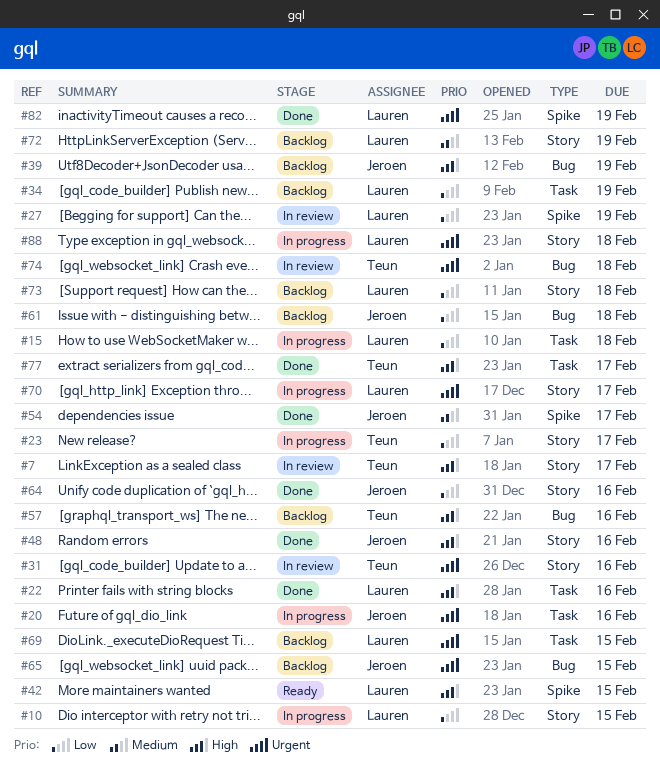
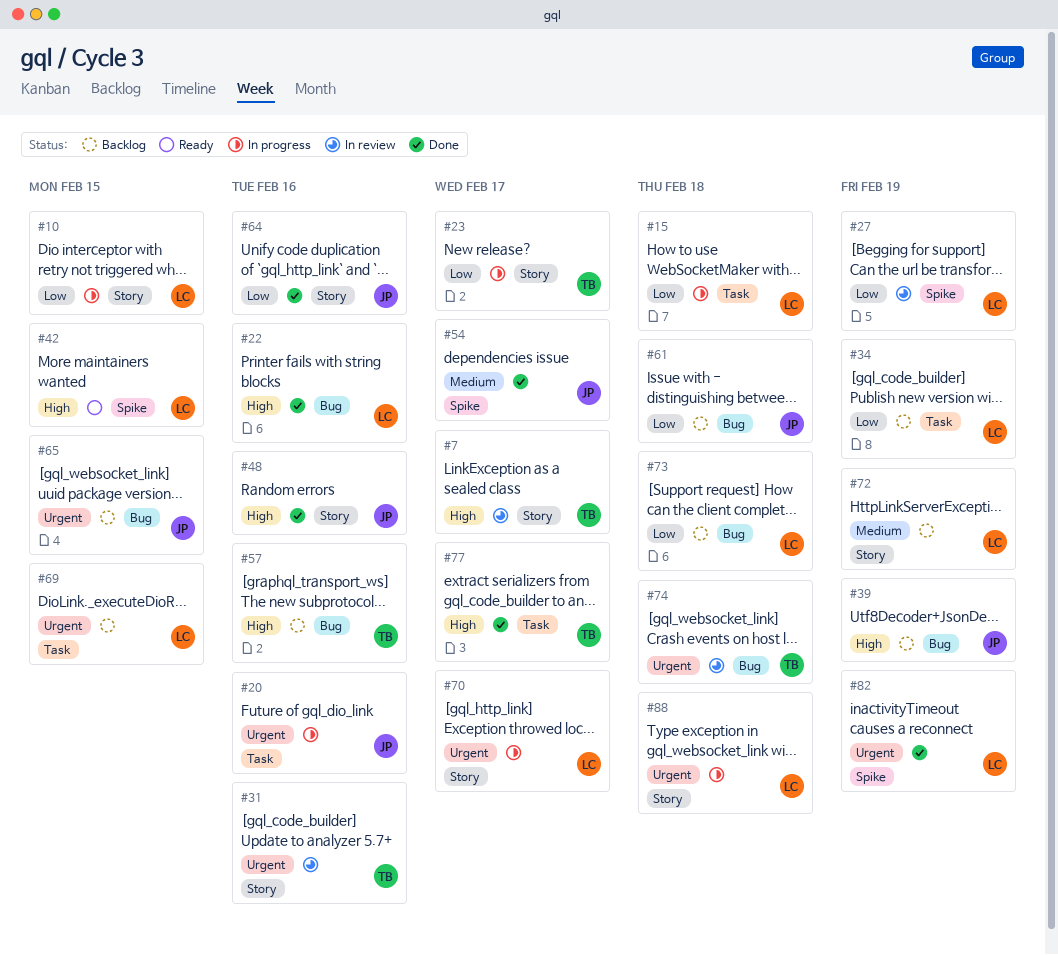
#22, label: Task -> Bug
#73, label: Story -> Bug

